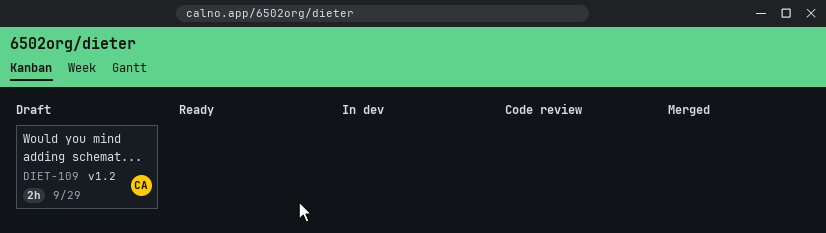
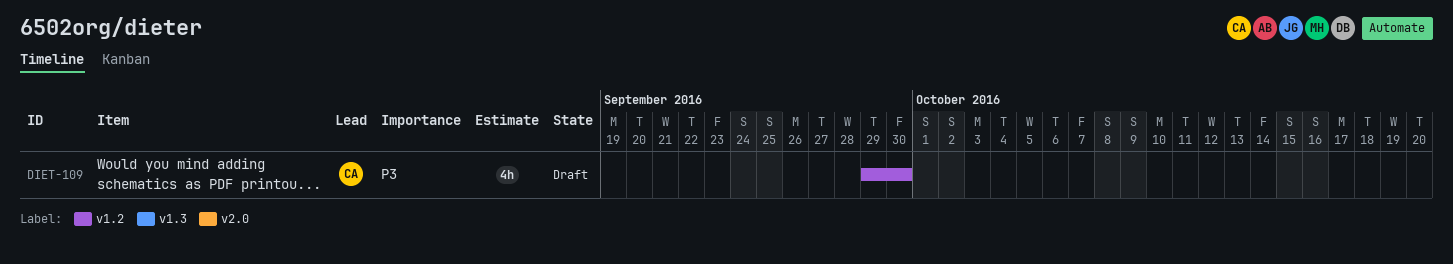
DIET-109, estimate: 2h -> 4h
DIET-109, due: Sep 29 -> Sep 30

